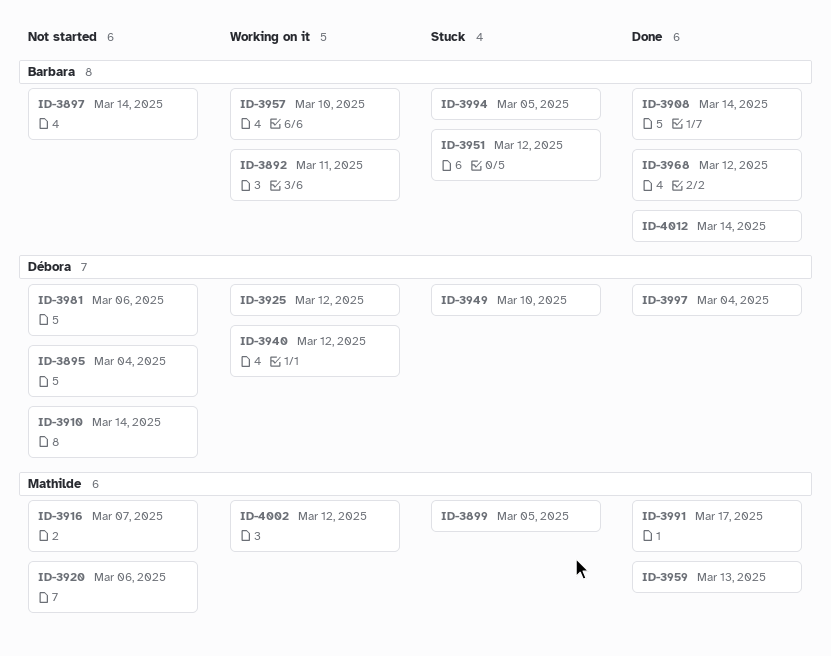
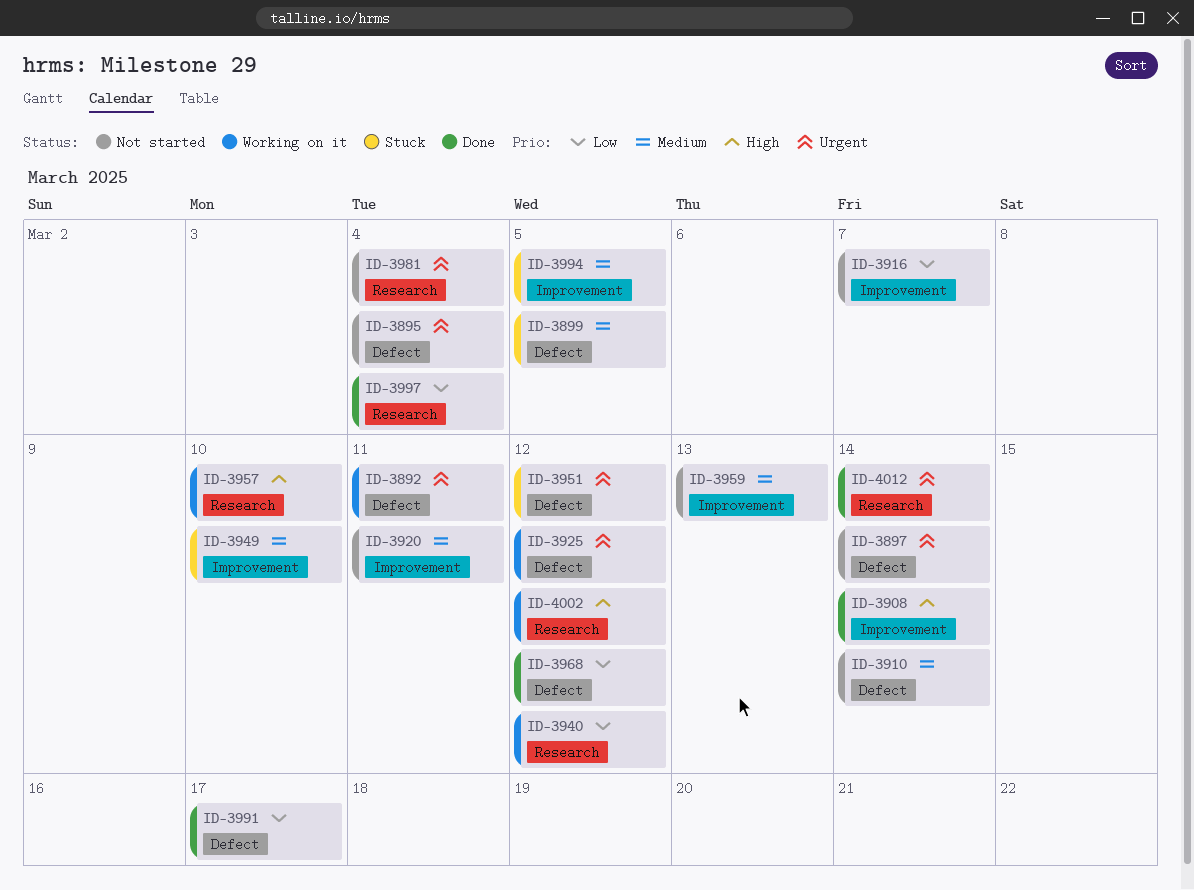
ID-3920, due: Mar 6 -> Mar 11
ID-3959, status: Done -> Not started
ID-3981, due: Mar 6 -> Mar 4

